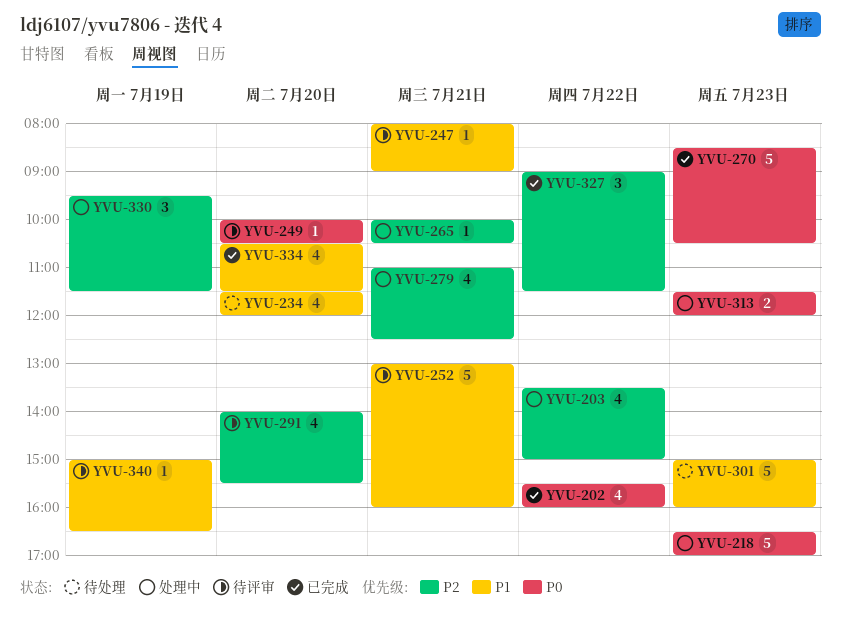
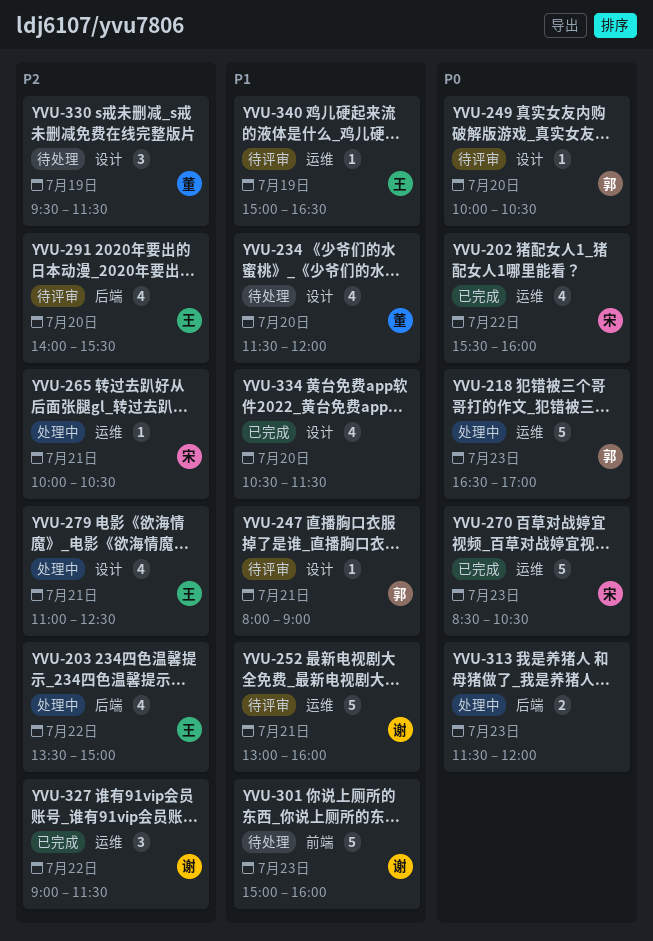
YVU-330, status: 处理中 -> 待处理

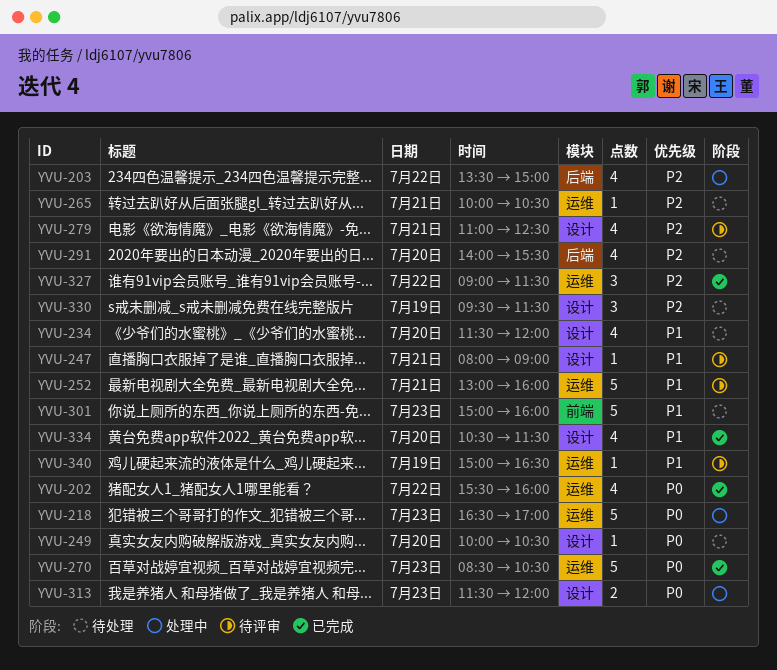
YVU-249, status: 待评审 -> 待处理
YVU-265, status: 处理中 -> 待处理
YVU-279, status: 处理中 -> 待评审
YVU-291, status: 待评审 -> 待处理
YVU-313, label: 后端 -> 设计

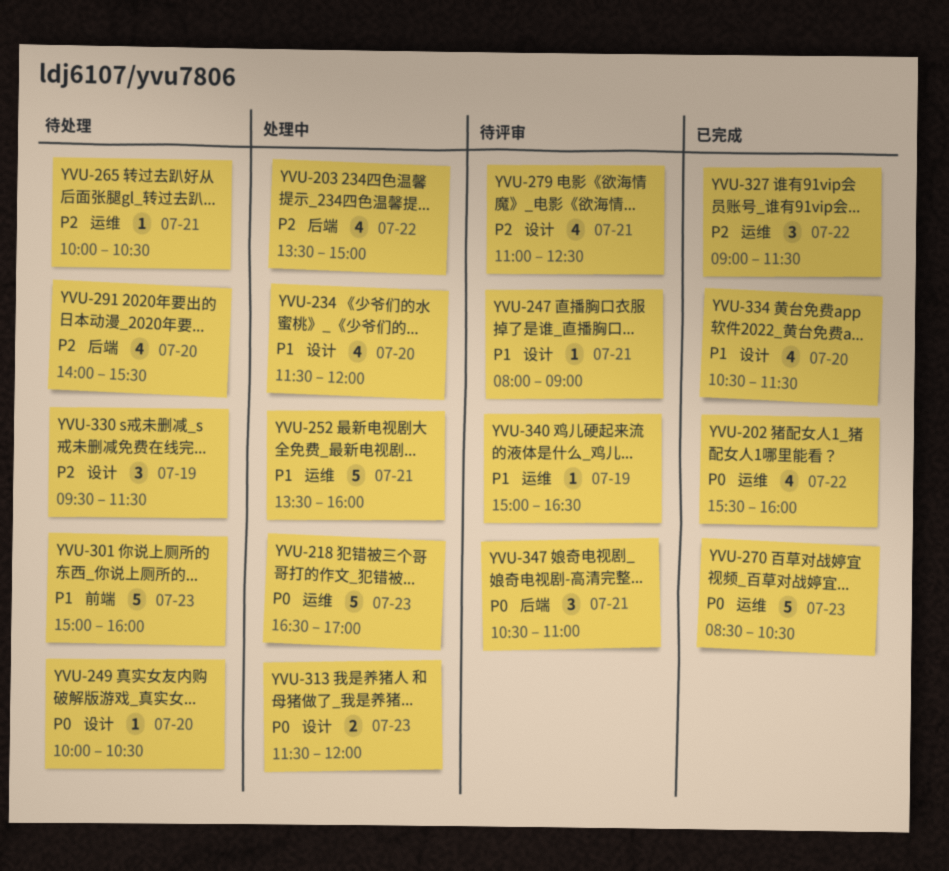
YVU-234, status: 待处理 -> 处理中
YVU-252, status: 待评审 -> 处理中
YVU-252, begins: 13:00 -> 13:30
YVU-347: none -> present

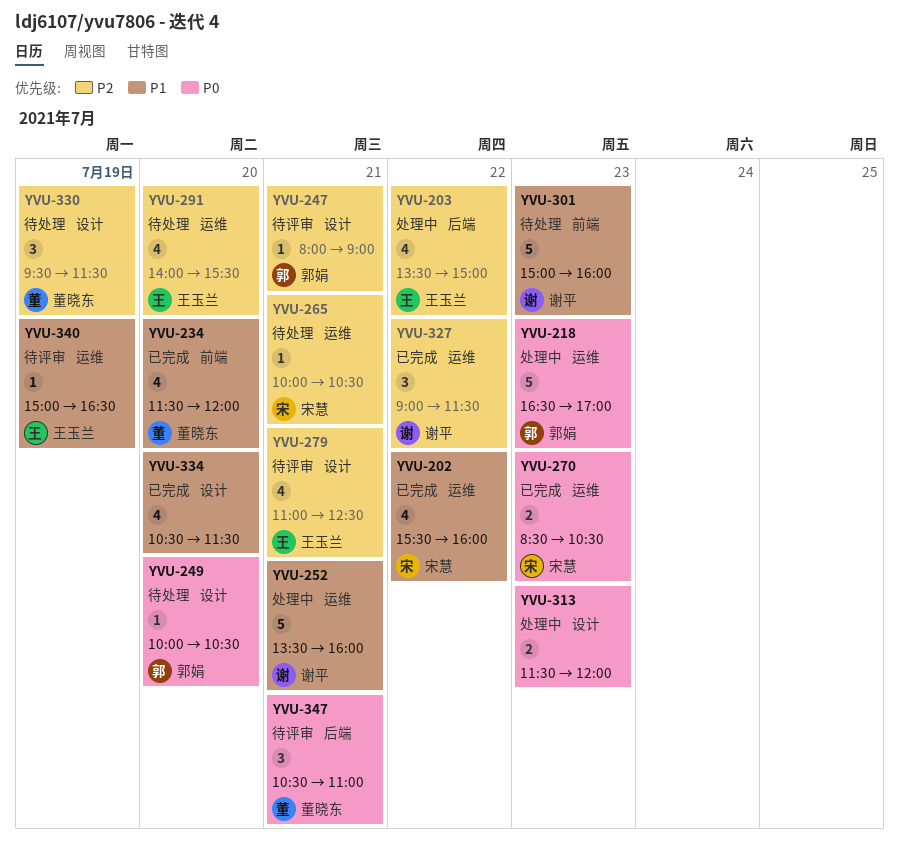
YVU-202, priority: P0 -> P1
YVU-234, status: 处理中 -> 已完成
YVU-234, label: 设计 -> 前端
YVU-247, priority: P1 -> P2
YVU-270, estimate: 5 -> 2
YVU-291, label: 后端 -> 运维

